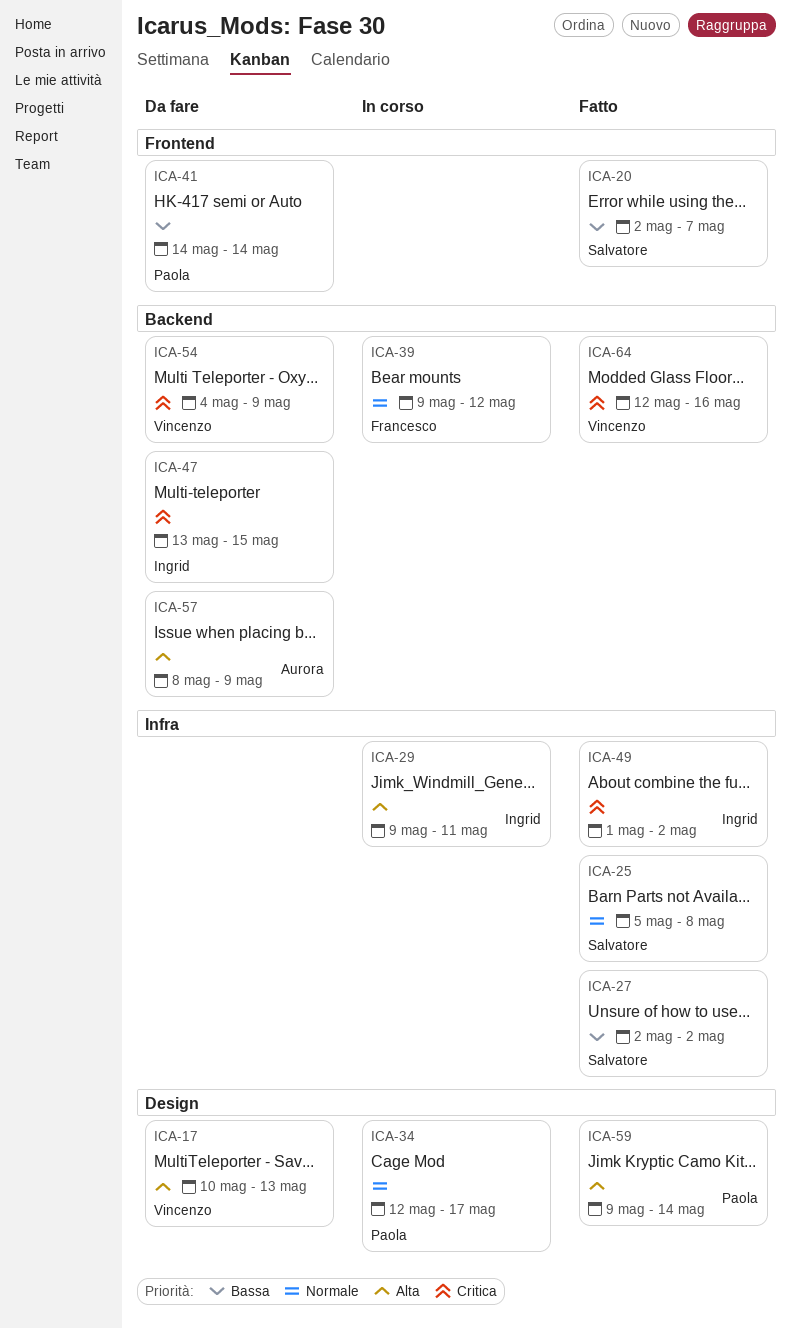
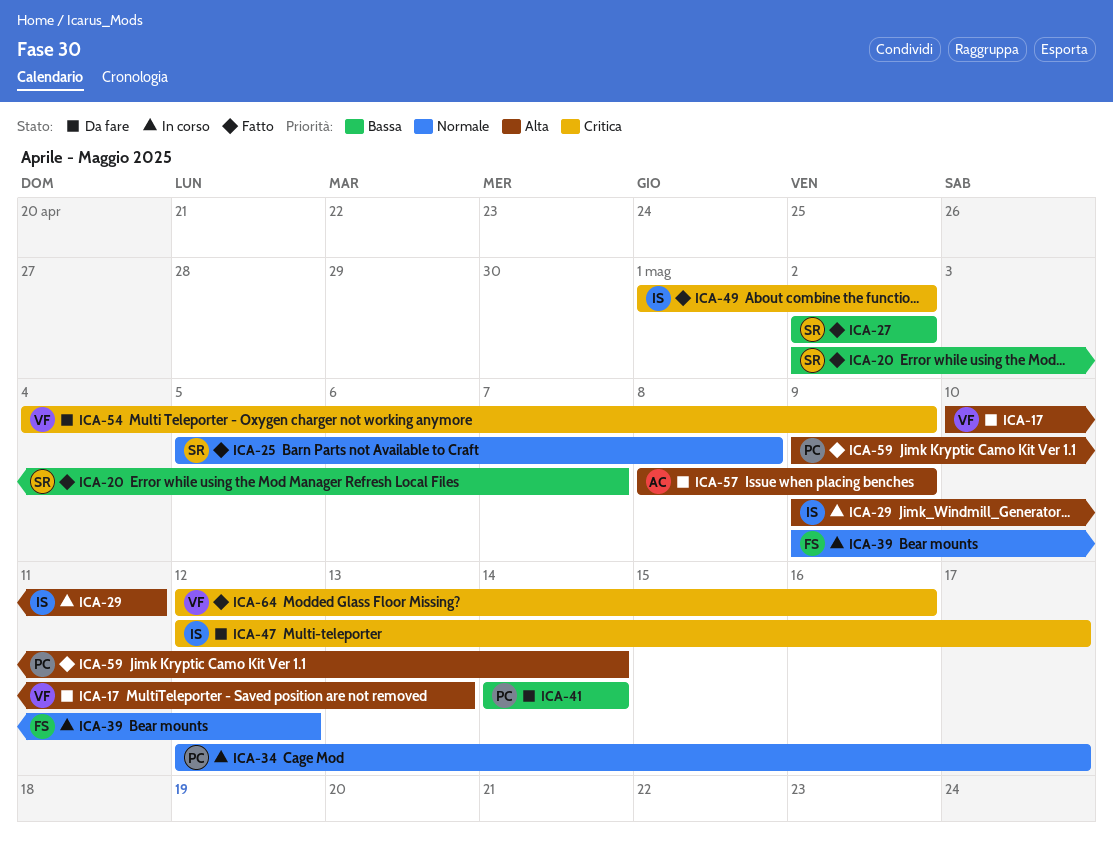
ICA-47, start: May 13 -> May 12
ICA-47, due: May 15 -> May 17

